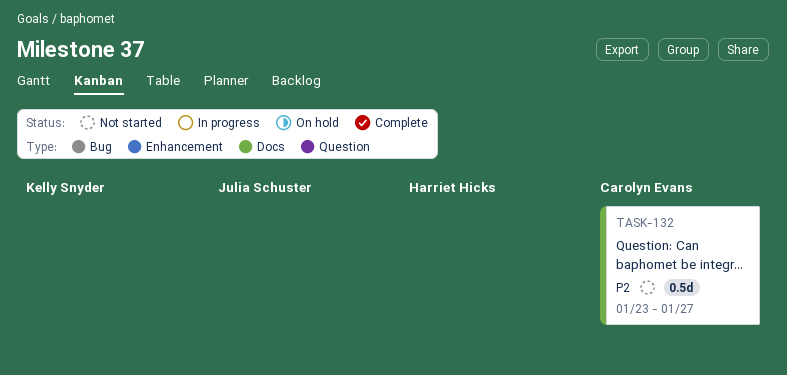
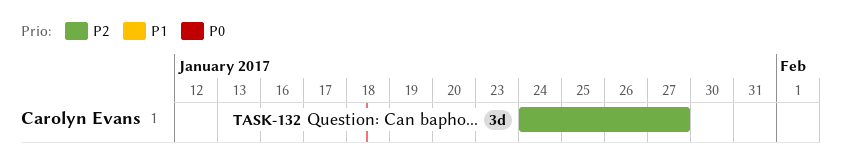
TASK-132, estimate: 0.5d -> 3d
TASK-132, start: Jan 23 -> Jan 24

